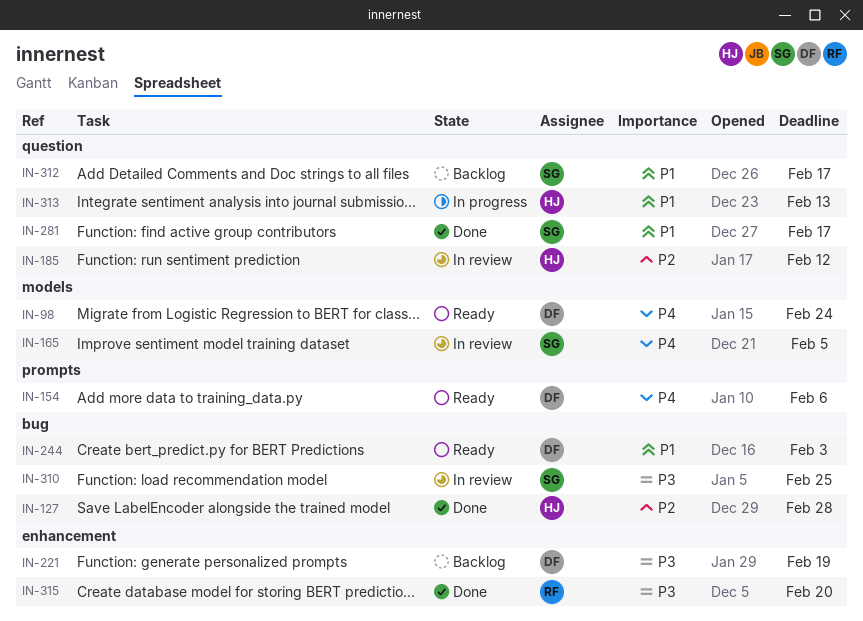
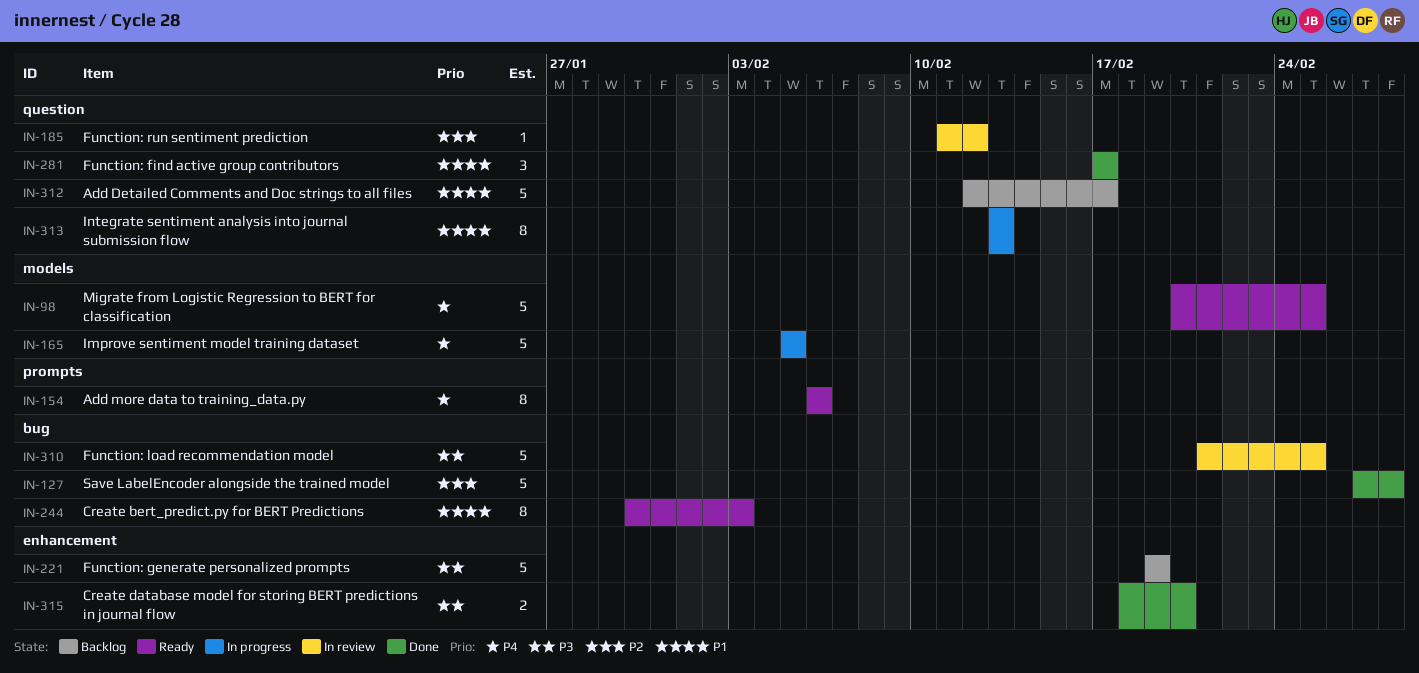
IN-98, due: Feb 24 -> Feb 25
IN-165, status: In review -> In progress

